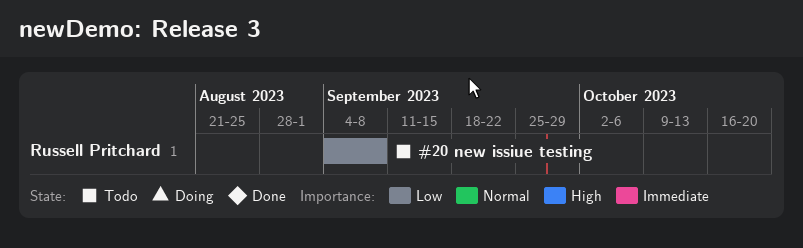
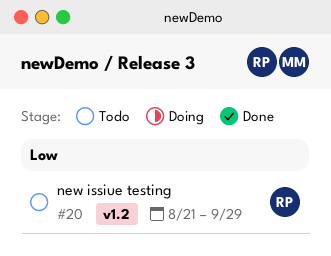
#20, start: Sep 4 -> Aug 21
#20, due: Sep 8 -> Sep 29

